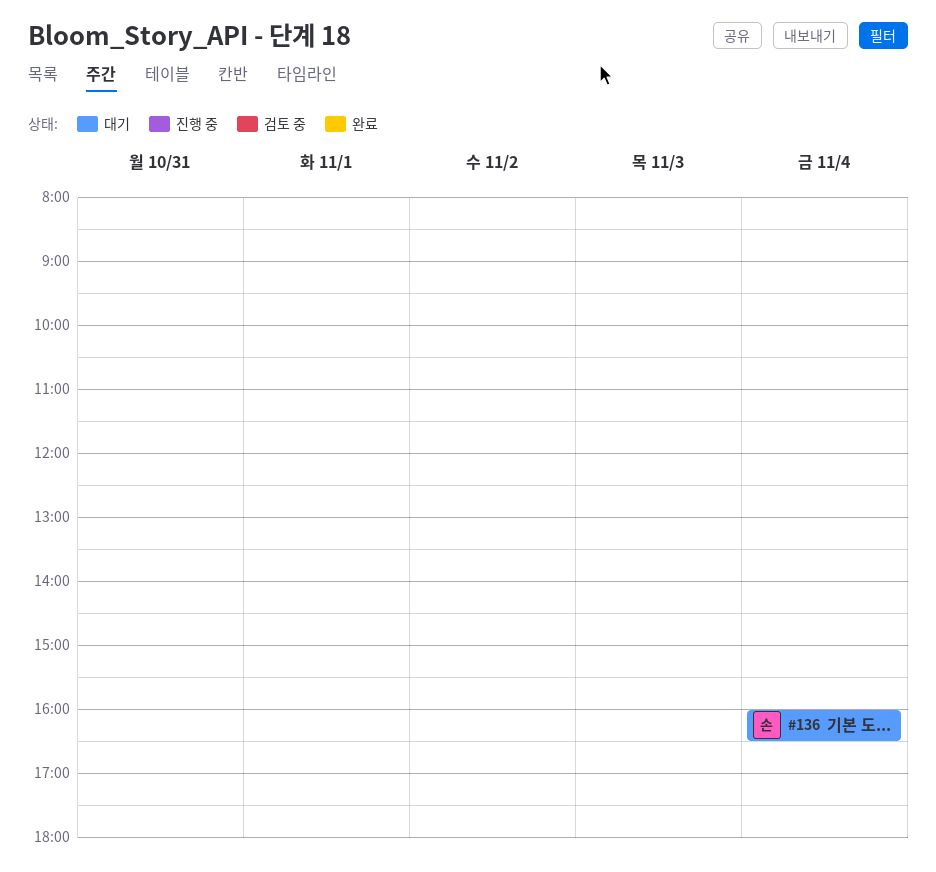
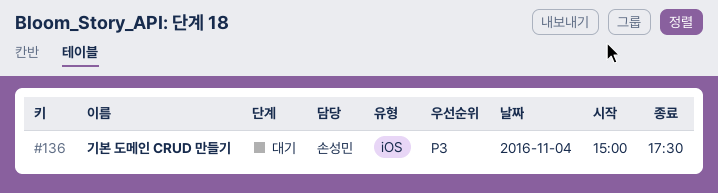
#136, begins: 16:00 -> 15:00
#136, ends: 16:30 -> 17:30

